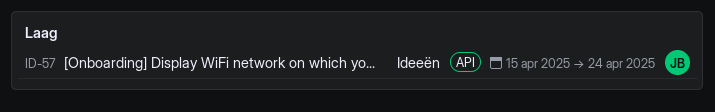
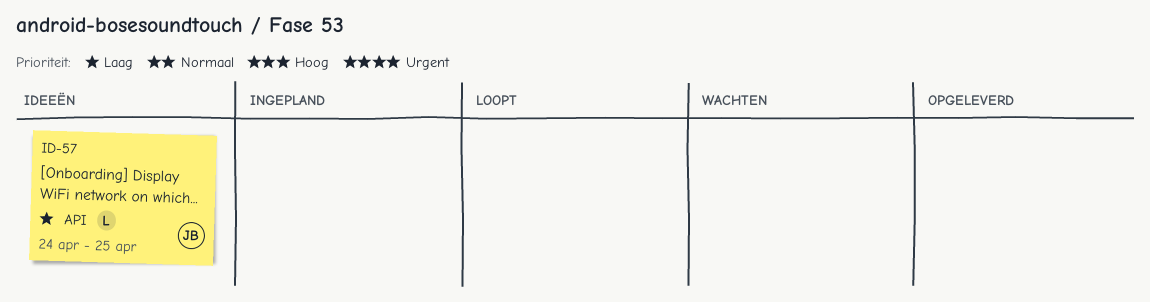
ID-57, start: Apr 15 -> Apr 24
ID-57, due: Apr 24 -> Apr 25

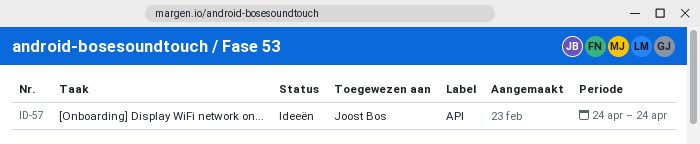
ID-57, due: Apr 25 -> Apr 24

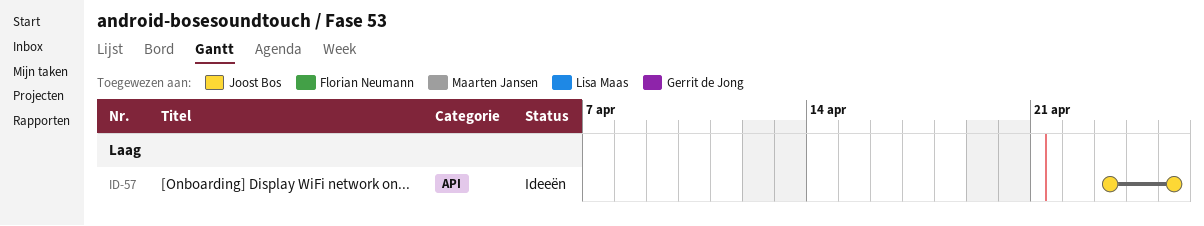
ID-57, start: Apr 24 -> Apr 23
ID-57, due: Apr 24 -> Apr 25

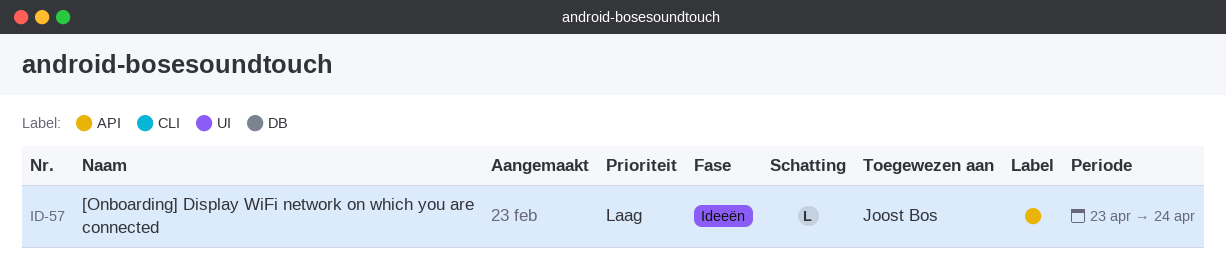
ID-57, due: Apr 25 -> Apr 24

